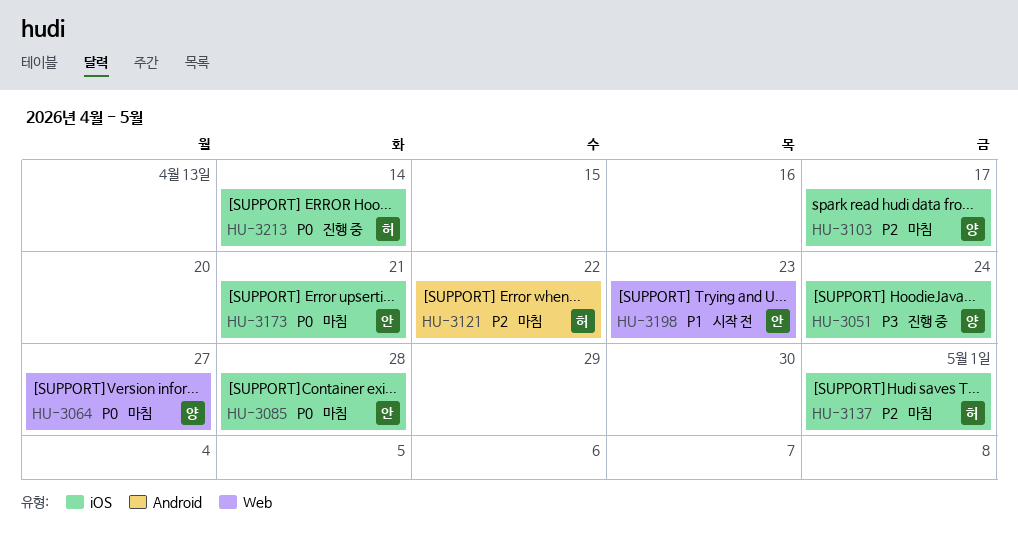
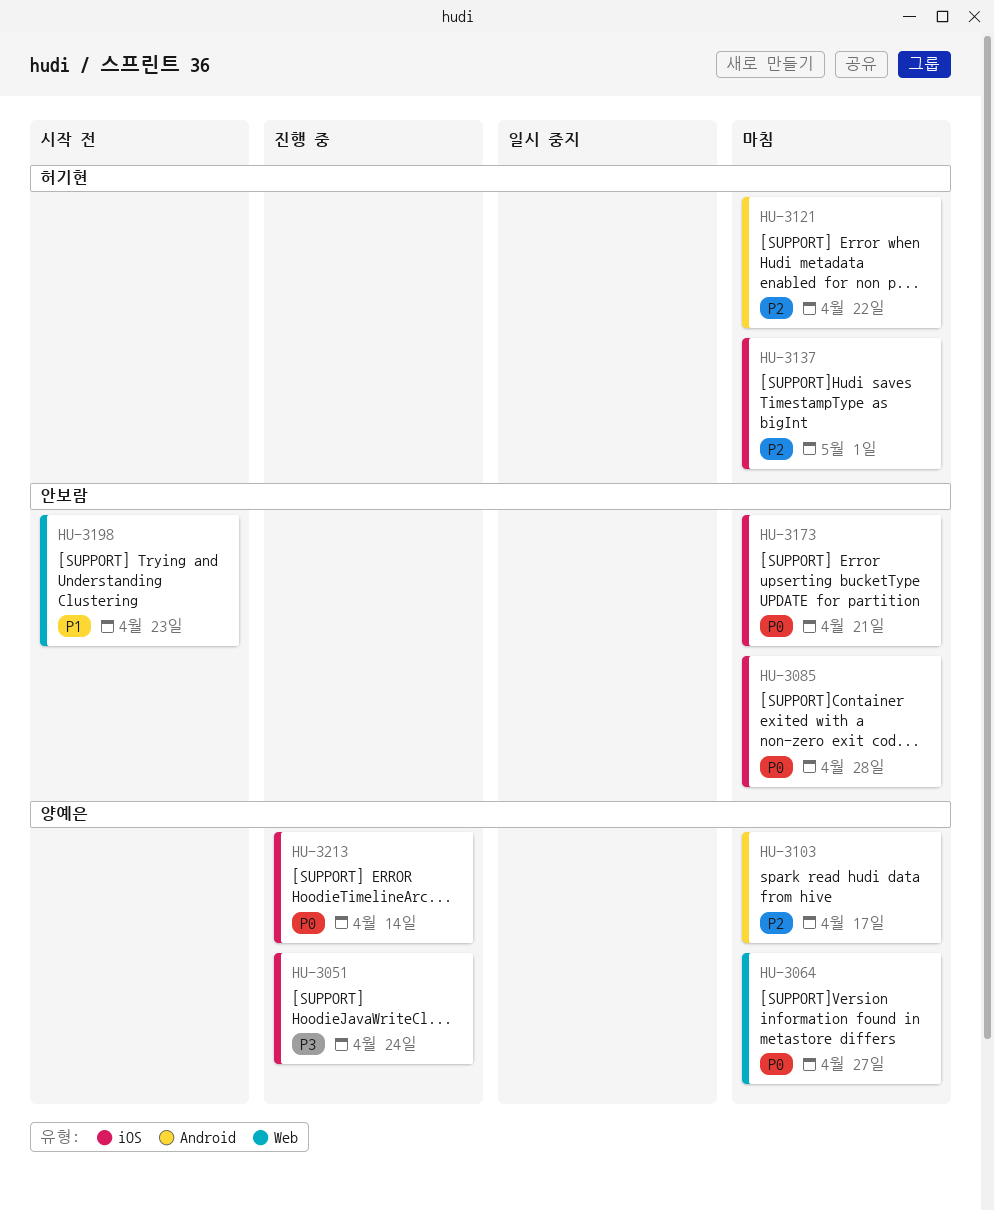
HU-3103, label: iOS -> Android
HU-3213, owner: 허기현 -> 양예은

